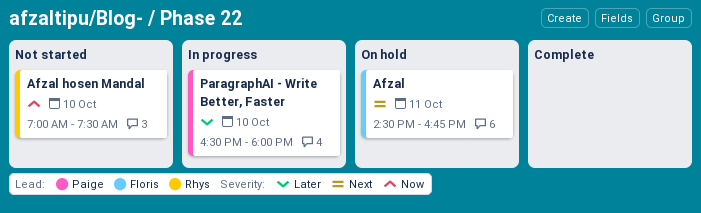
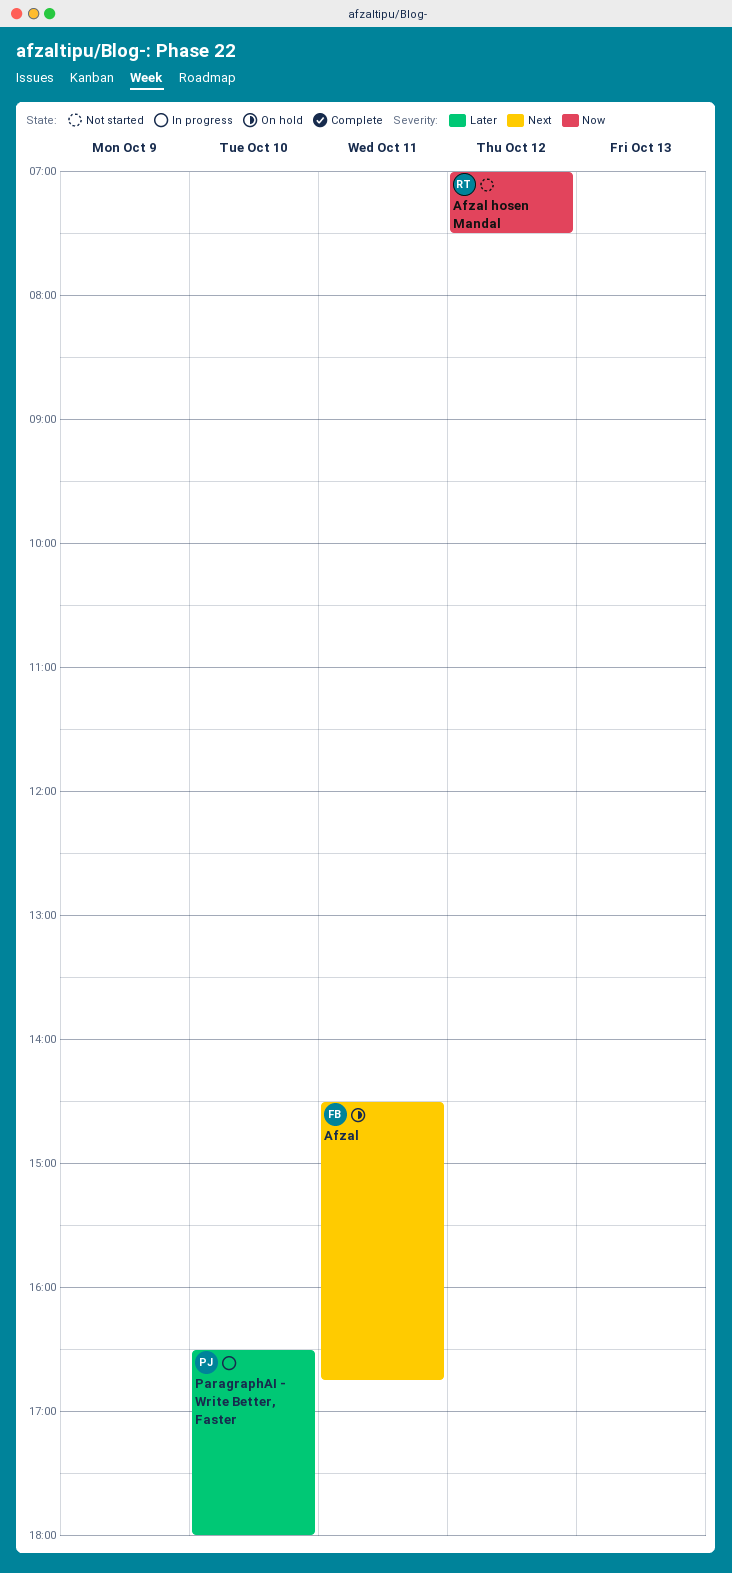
Afzal hosen Mandal, day: Oct 10 -> Oct 12

